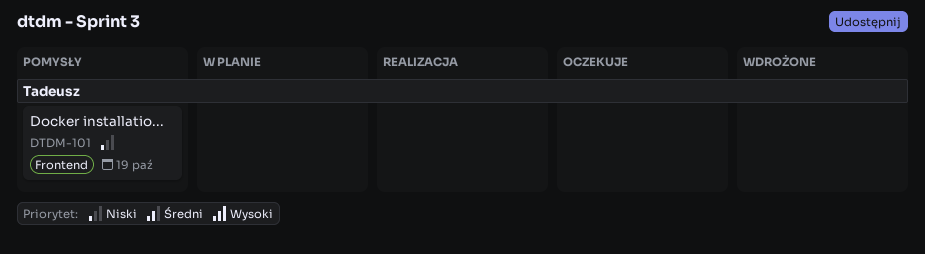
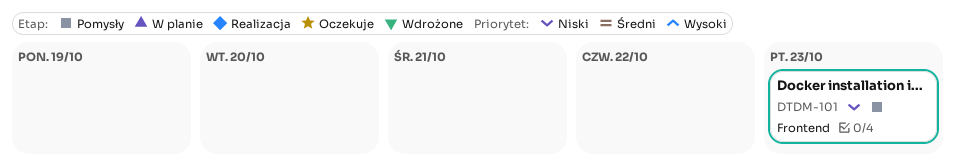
DTDM-101, due: Oct 19 -> Oct 23

